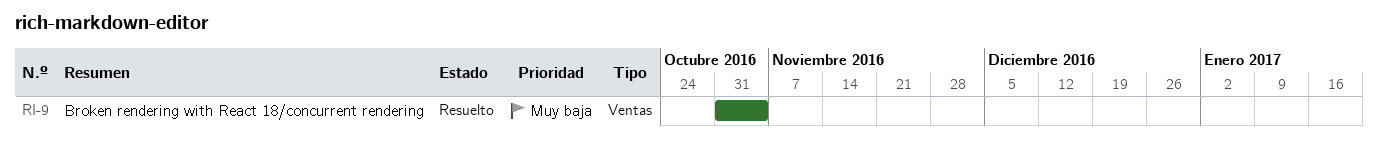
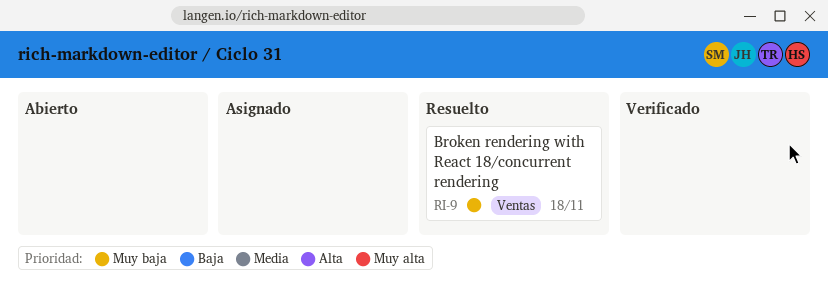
RI-9, due: Nov 4 -> Nov 18

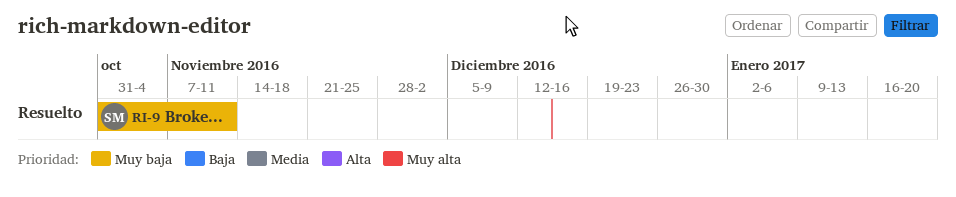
RI-9, due: Nov 18 -> Nov 11

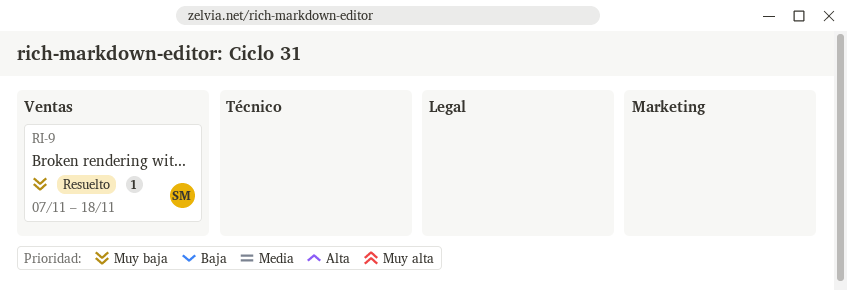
RI-9, start: Oct 31 -> Nov 7
RI-9, due: Nov 11 -> Nov 18

